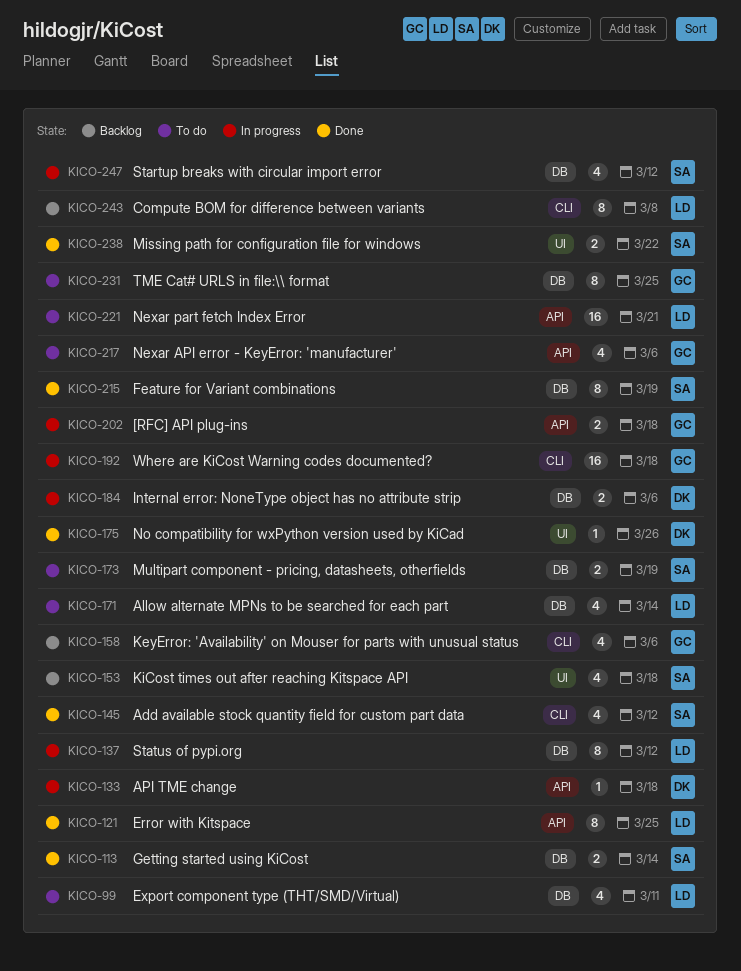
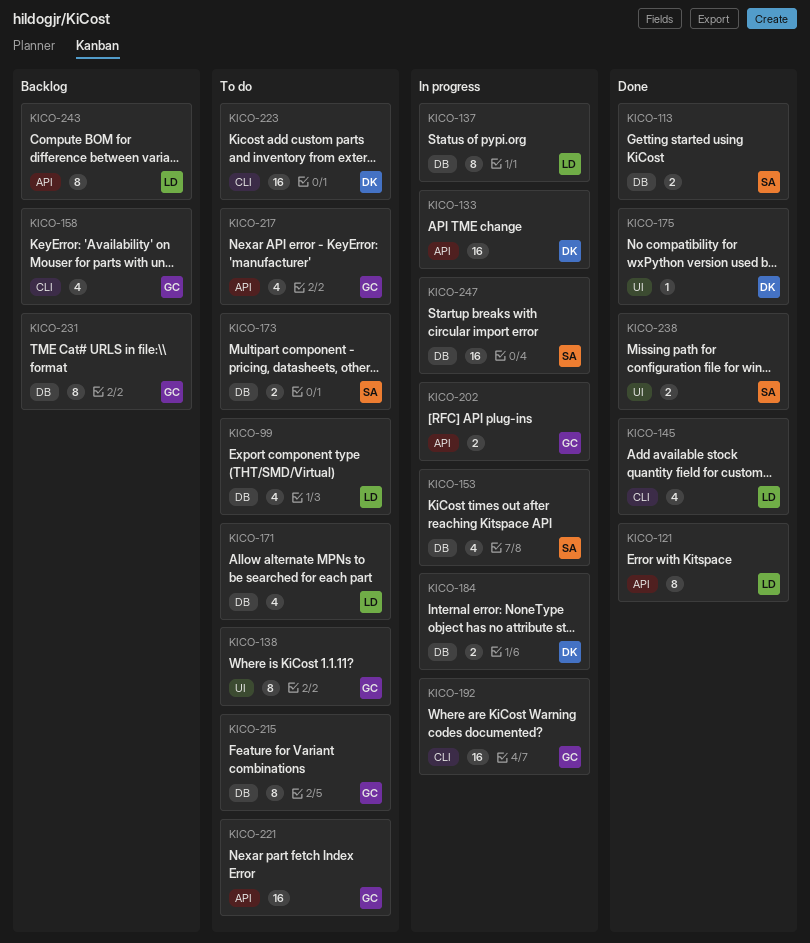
KICO-133, estimate: 1 -> 16
KICO-138: none -> present
KICO-145, owner: SA -> LD
KICO-153, status: Backlog -> In progress
KICO-153, label: UI -> DB
KICO-215, status: Done -> To do
KICO-215, owner: SA -> GC
KICO-221, owner: LD -> GC
KICO-223: none -> present
KICO-231, status: To do -> Backlog
KICO-243, label: CLI -> API
KICO-247, estimate: 4 -> 16

